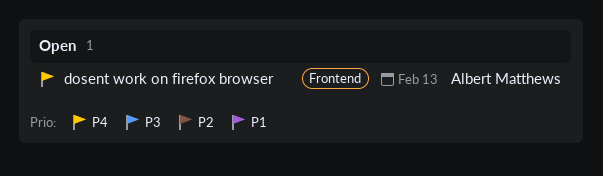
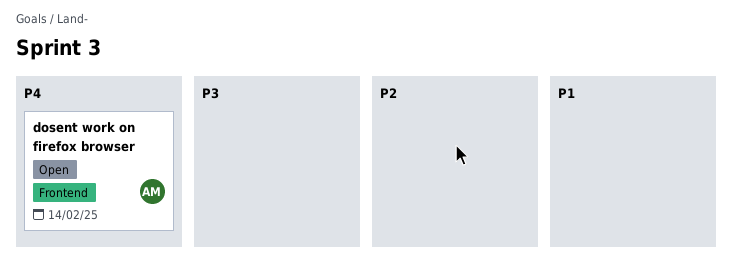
dosent work on firefox browser, due: Feb 13 -> Feb 14

